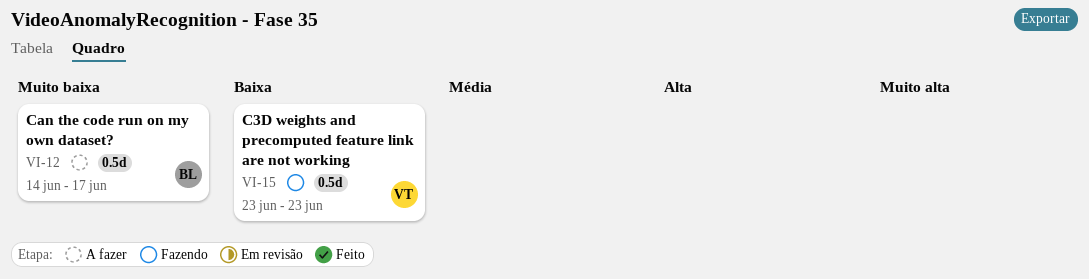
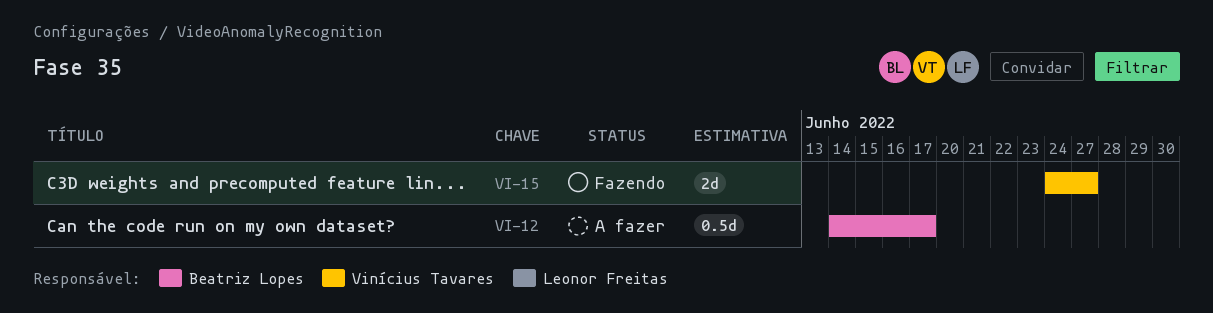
VI-15, estimate: 0.5d -> 2d
VI-15, start: Jun 23 -> Jun 24
VI-15, due: Jun 23 -> Jun 27

